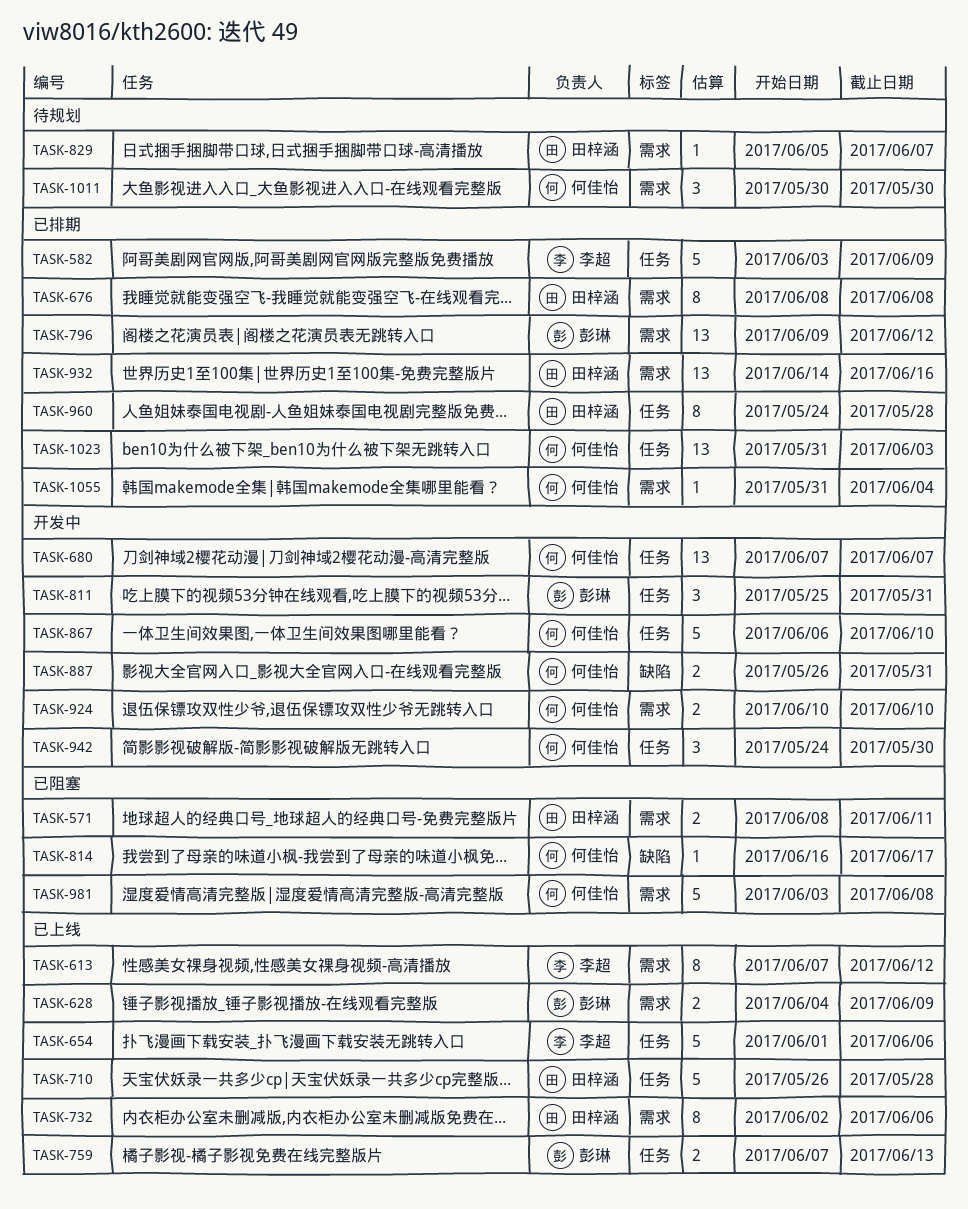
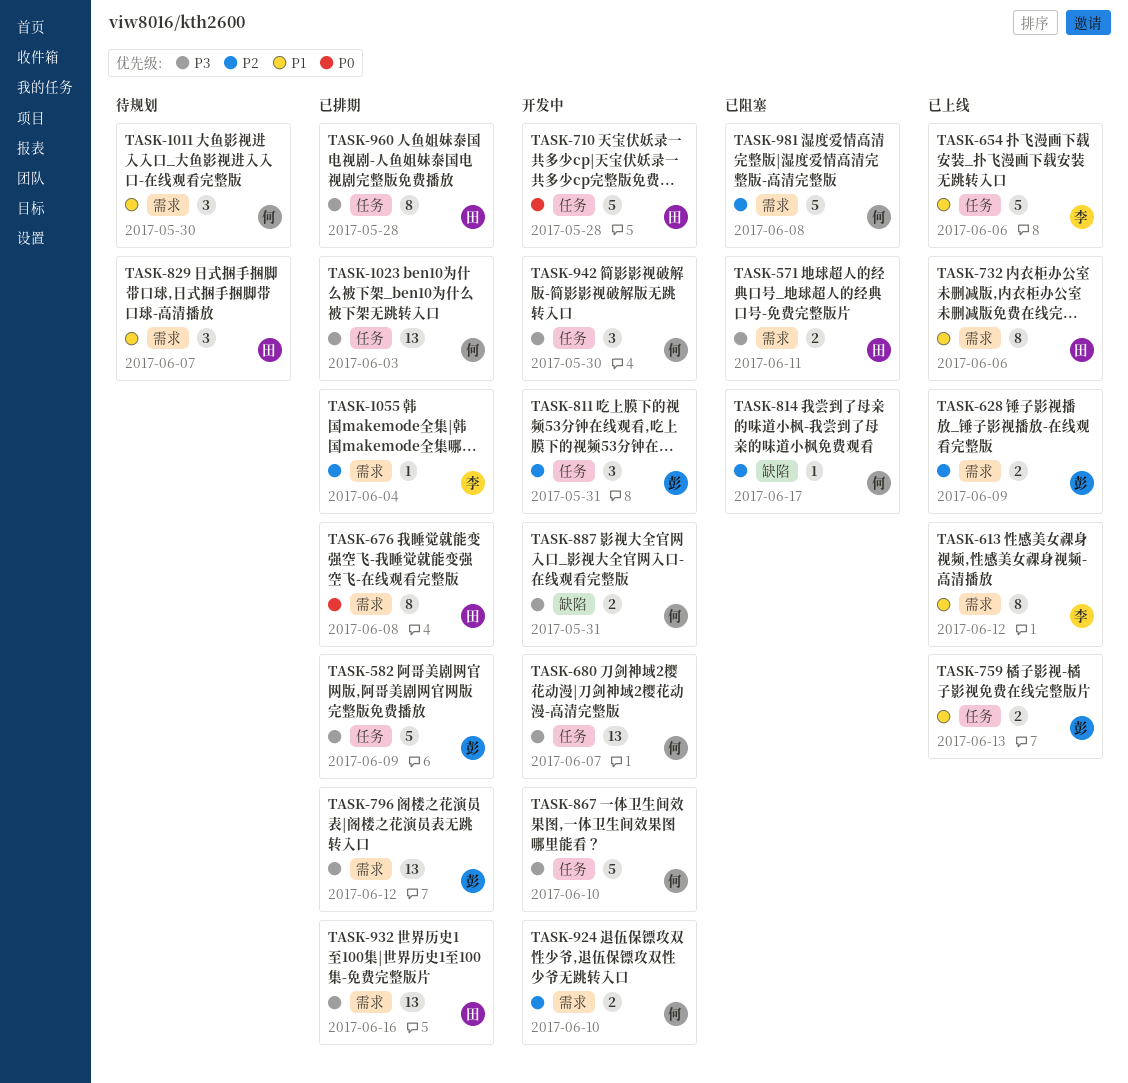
TASK-582, owner: 李超 -> 彭琳
TASK-710, status: 已上线 -> 开发中
TASK-829, estimate: 1 -> 3
TASK-1055, owner: 何佳怡 -> 李超

